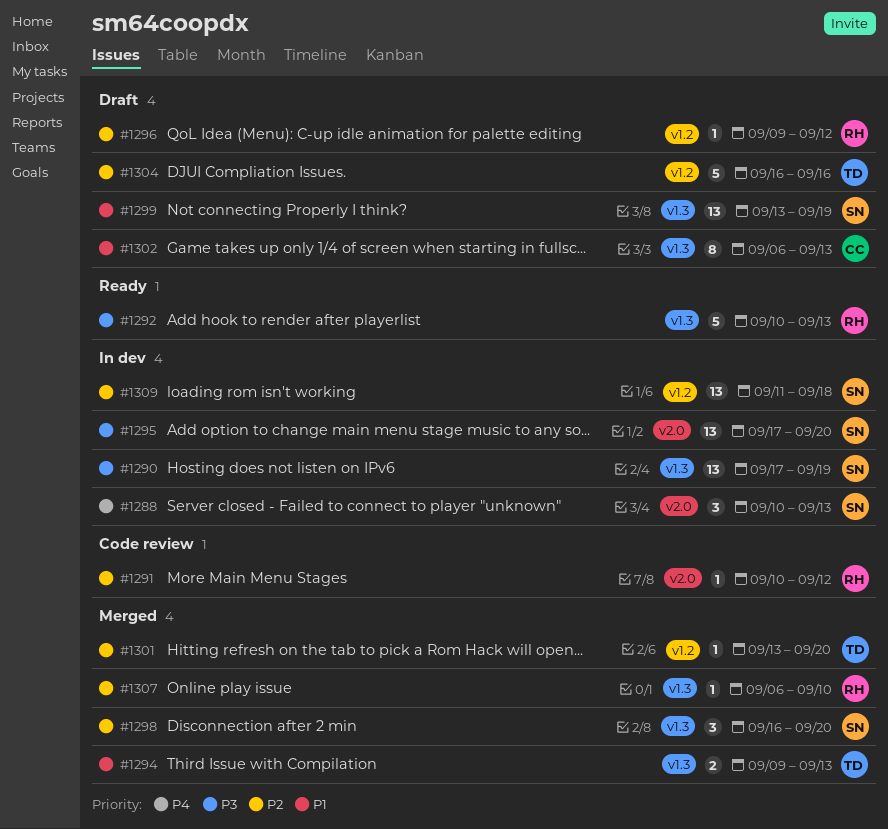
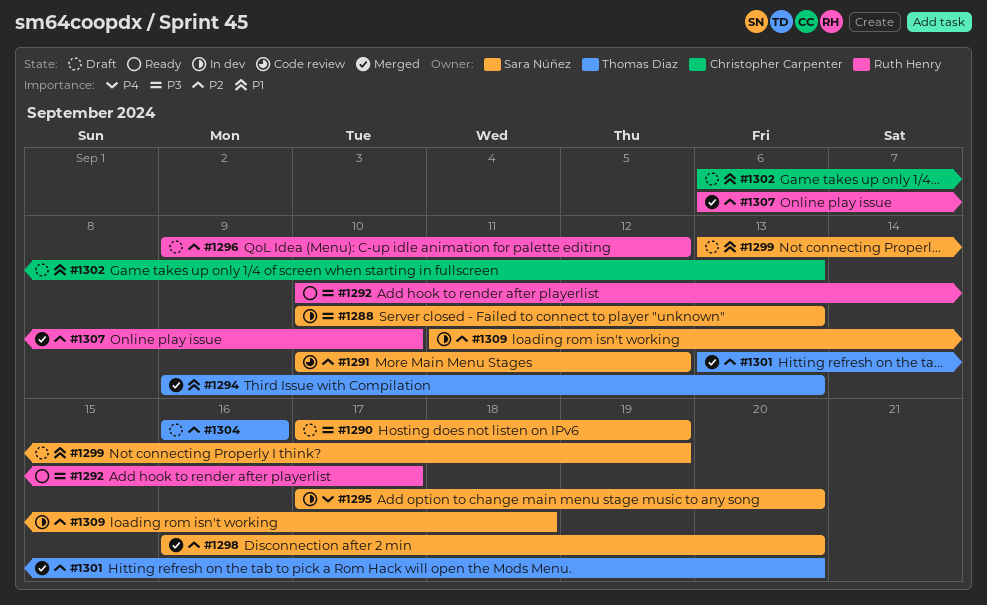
#1288, priority: P4 -> P3
#1290, status: In dev -> Draft
#1291, owner: Ruth Henry -> Sara Núñez
#1292, due: Sep 13 -> Sep 17
#1295, priority: P3 -> P4

